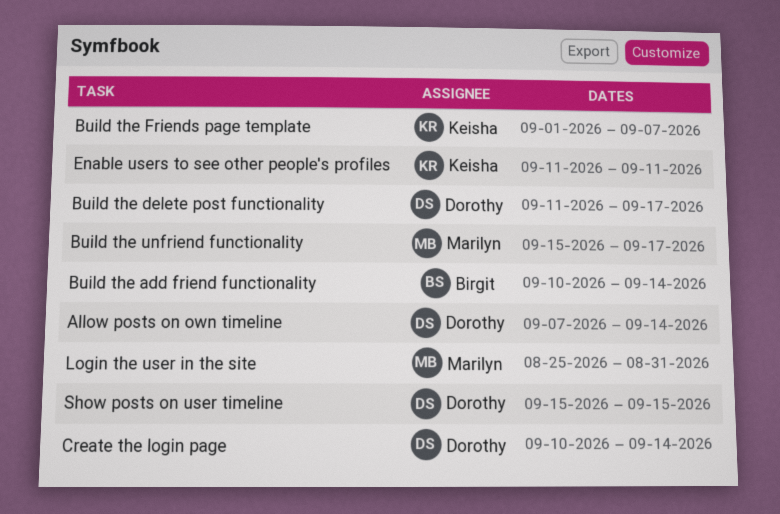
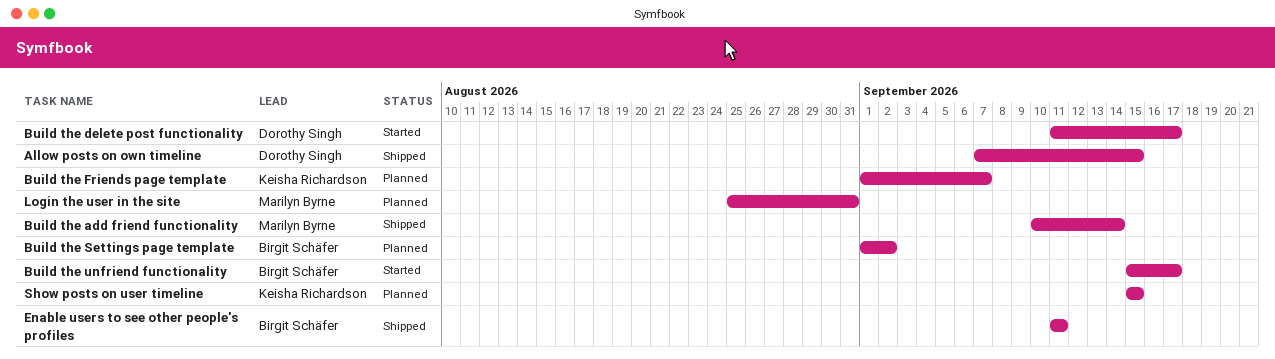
Allow posts on own timeline, due: Sep 14 -> Sep 15
Build the add friend functionality, owner: Birgit Schäfer -> Marilyn Byrne
Build the Settings page template: none -> present
Build the unfriend functionality, owner: Marilyn Byrne -> Birgit Schäfer
Create the login page: present -> none
Enable users to see other people's profiles, owner: Keisha Richardson -> Birgit Schäfer
Show posts on user timeline, owner: Dorothy Singh -> Keisha Richardson

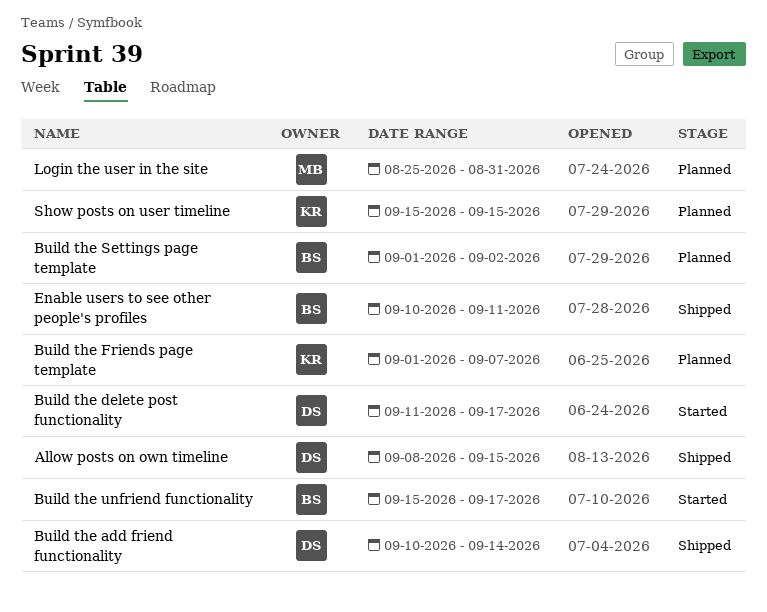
Allow posts on own timeline, start: Sep 7 -> Sep 8
Build the add friend functionality, owner: Marilyn Byrne -> Dorothy Singh
Enable users to see other people's profiles, start: Sep 11 -> Sep 10

